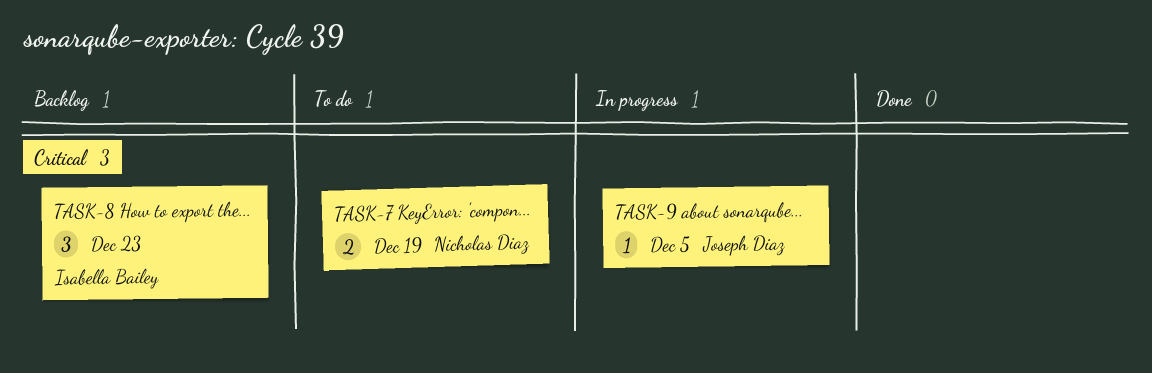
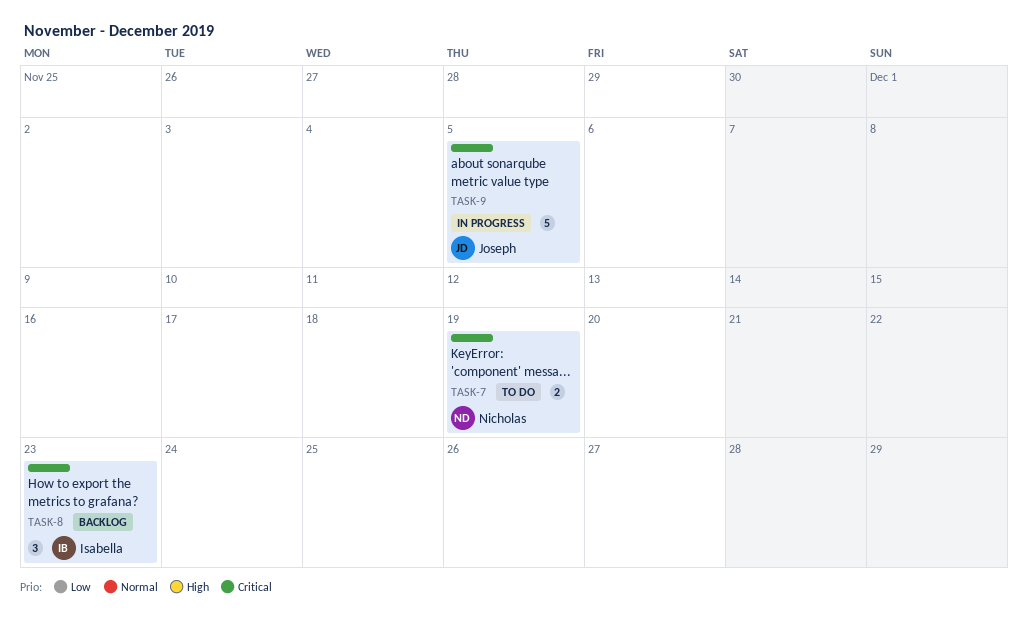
TASK-9, estimate: 1 -> 5

